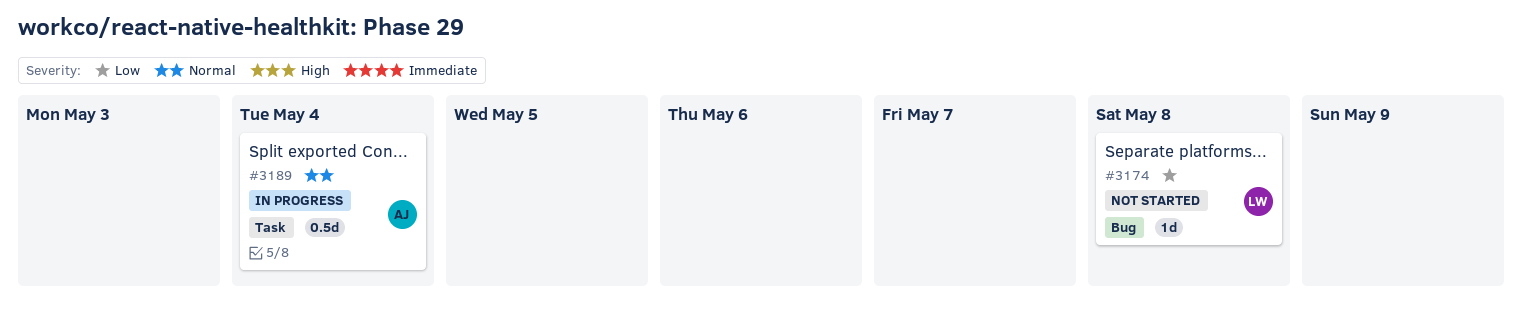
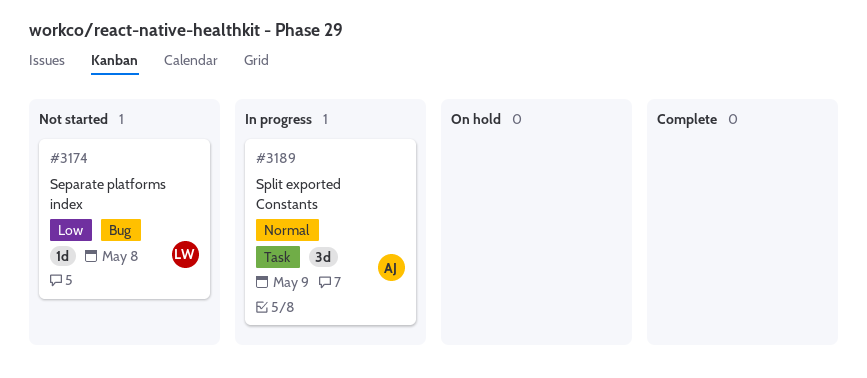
#3189, estimate: 0.5d -> 3d
#3189, due: May 4 -> May 9

